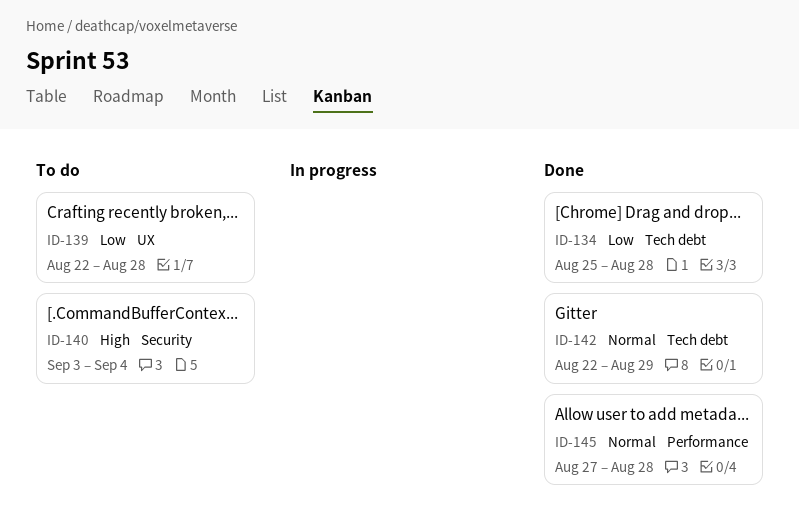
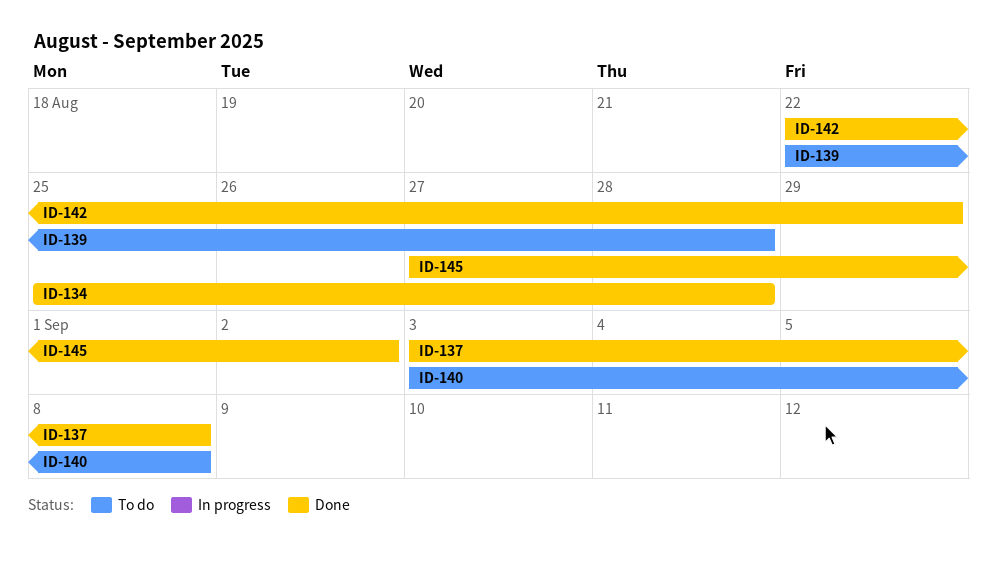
ID-137: none -> present
ID-140, due: Sep 4 -> Sep 8
ID-145, due: Aug 28 -> Sep 2

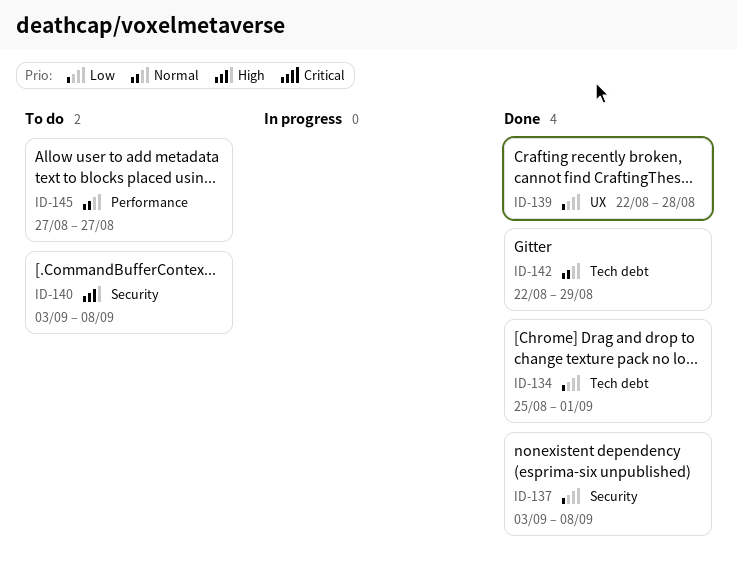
ID-134, due: Aug 28 -> Sep 1
ID-139, status: To do -> Done
ID-145, status: Done -> To do
ID-145, due: Sep 2 -> Aug 27

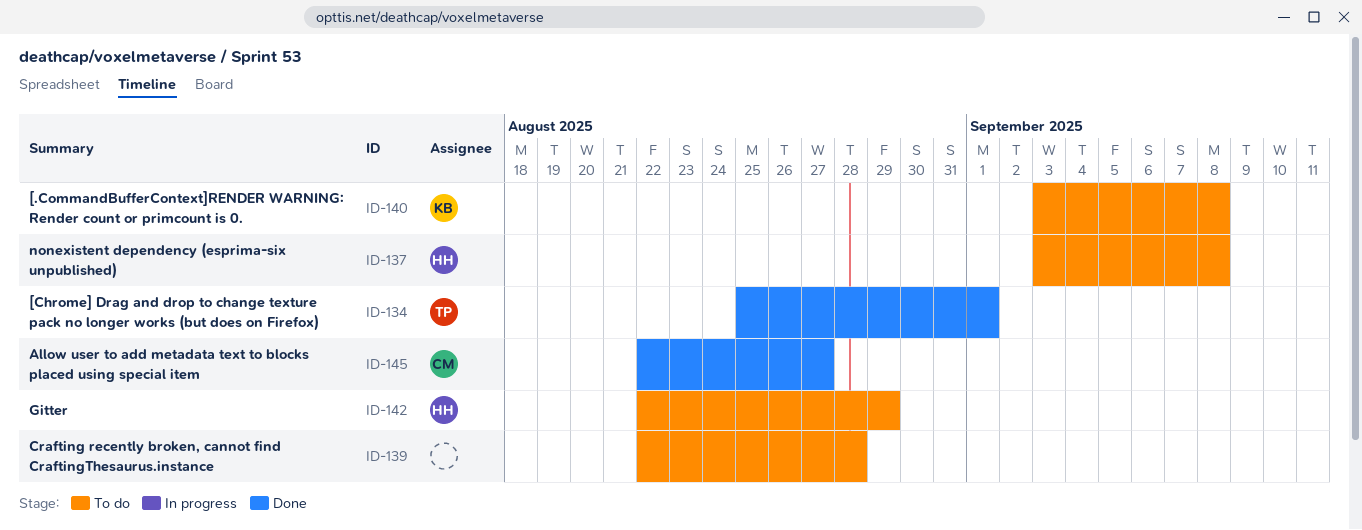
ID-137, status: Done -> To do
ID-139, status: Done -> To do
ID-142, status: Done -> To do
ID-145, status: To do -> Done
ID-145, start: Aug 27 -> Aug 22

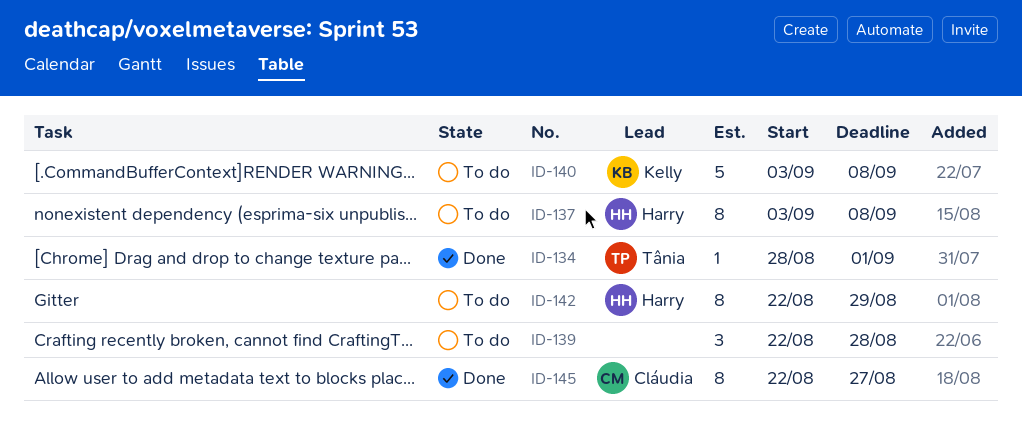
ID-134, start: Aug 25 -> Aug 28

